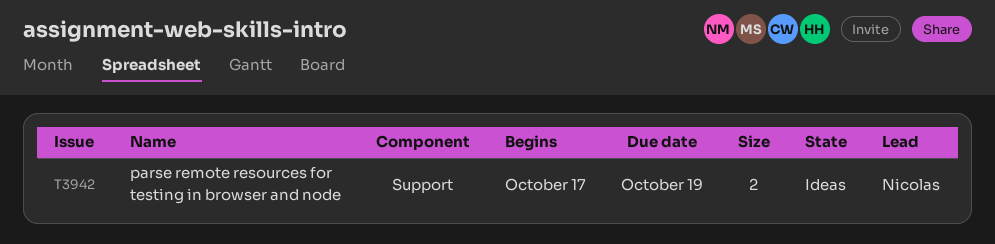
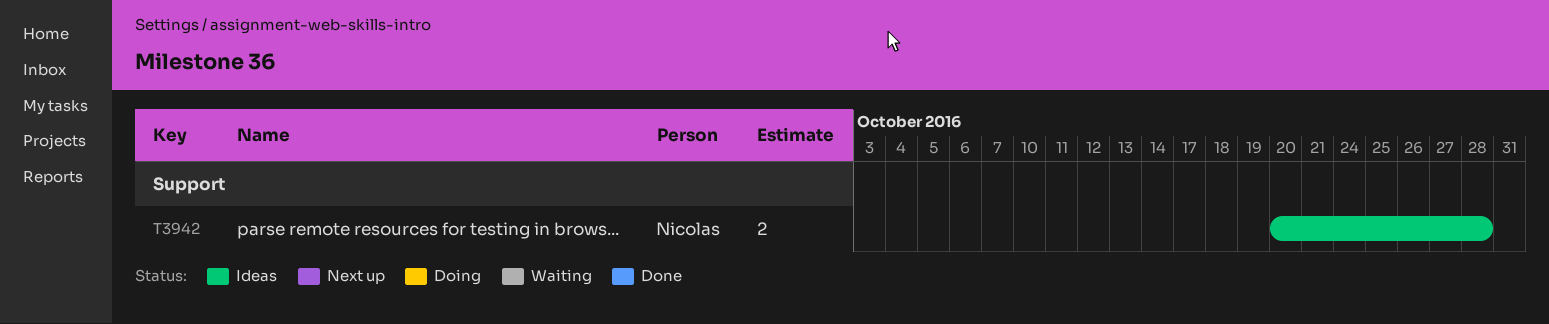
T3942, start: Oct 17 -> Oct 20
T3942, due: Oct 19 -> Oct 28

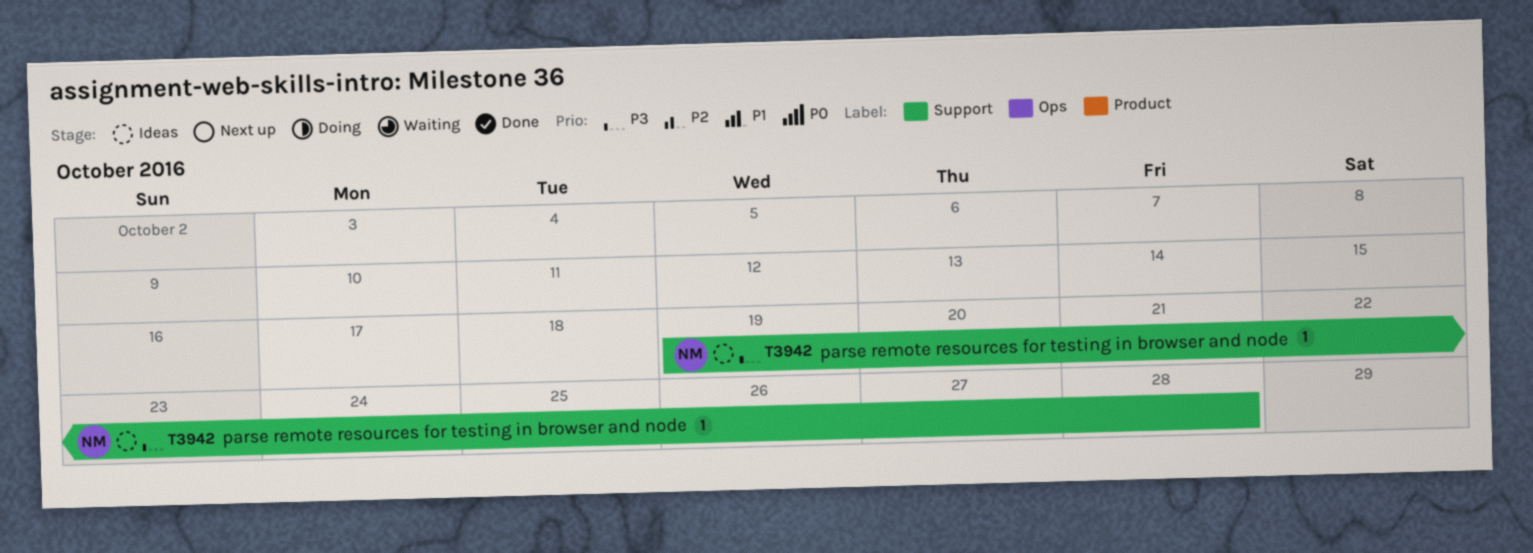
T3942, estimate: 2 -> 1
T3942, start: Oct 20 -> Oct 19

